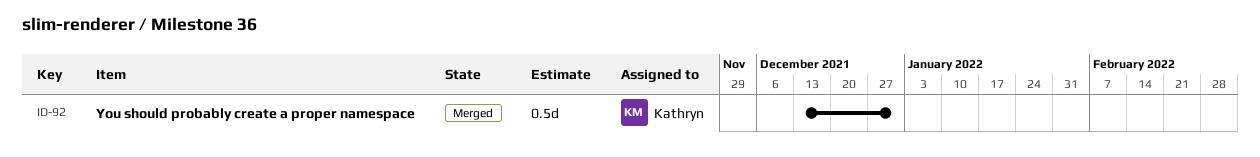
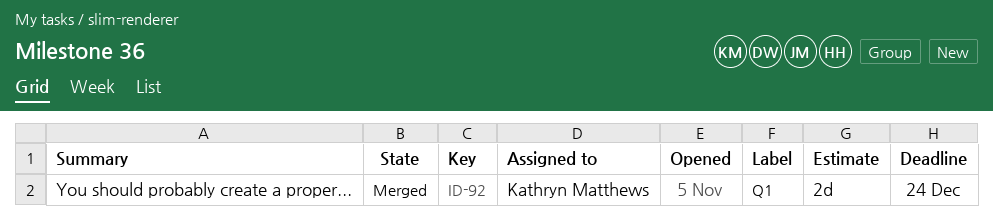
ID-92, estimate: 0.5d -> 2d
ID-92, due: Dec 31 -> Dec 24

